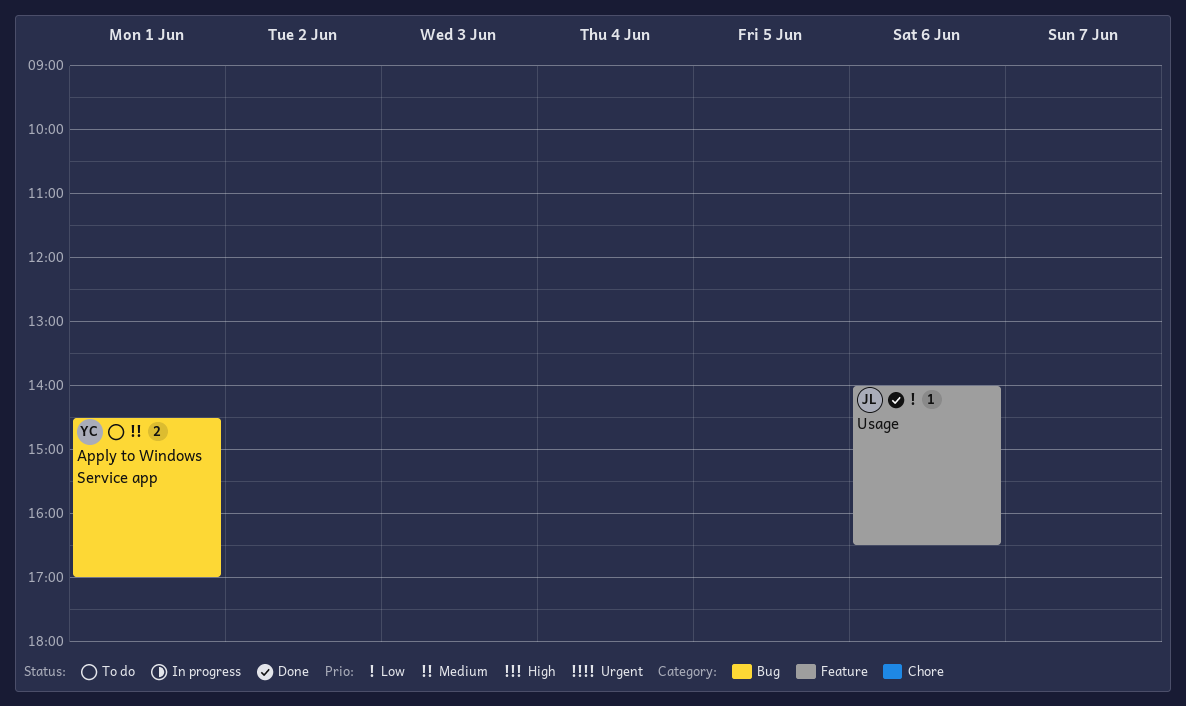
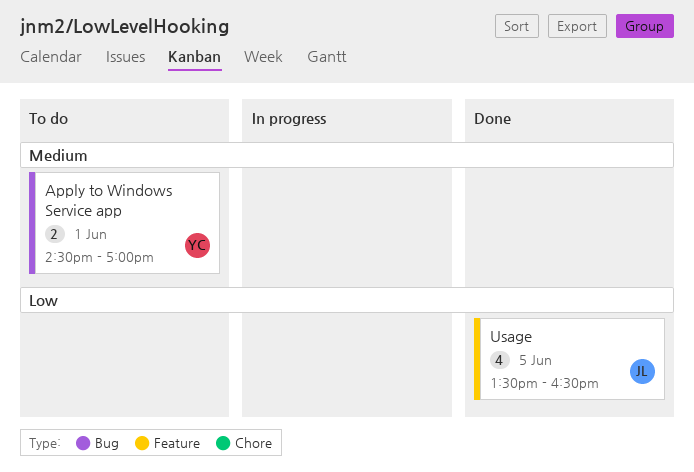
Usage, estimate: 1 -> 4
Usage, day: Jun 6 -> Jun 5
Usage, begins: 14:00 -> 13:30

